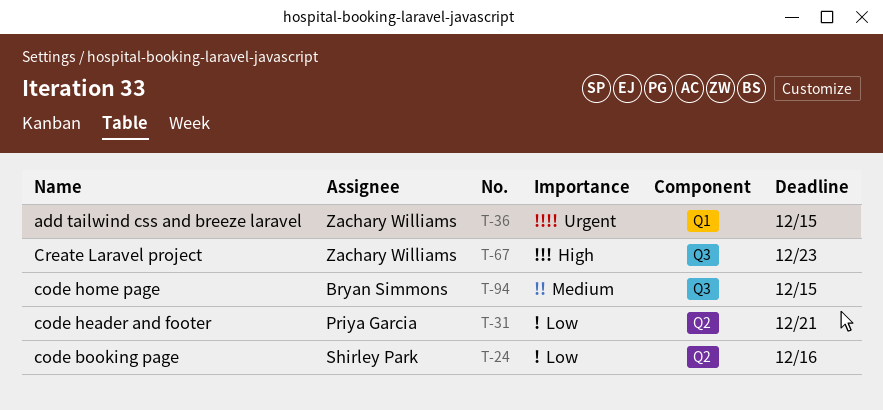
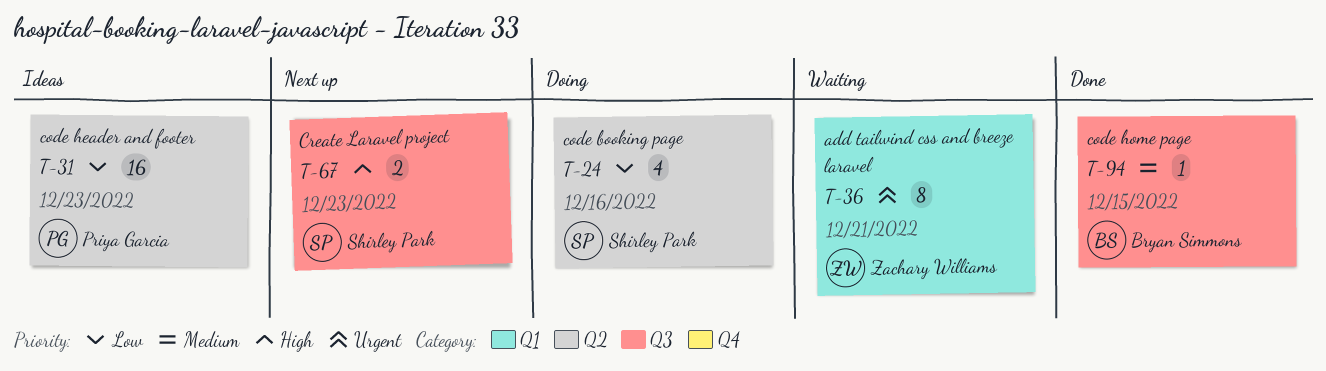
T-31, due: Dec 21 -> Dec 23
T-36, due: Dec 15 -> Dec 21
T-67, owner: Zachary Williams -> Shirley Park

